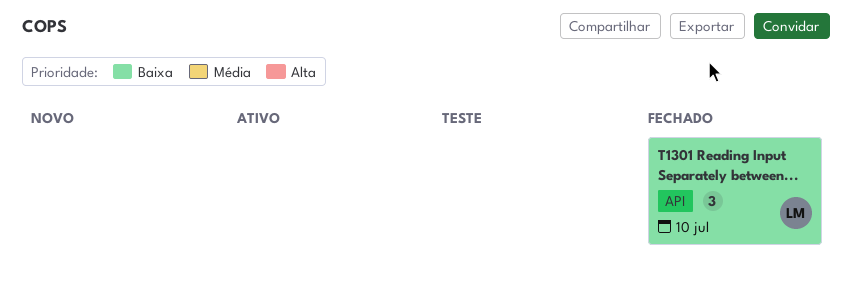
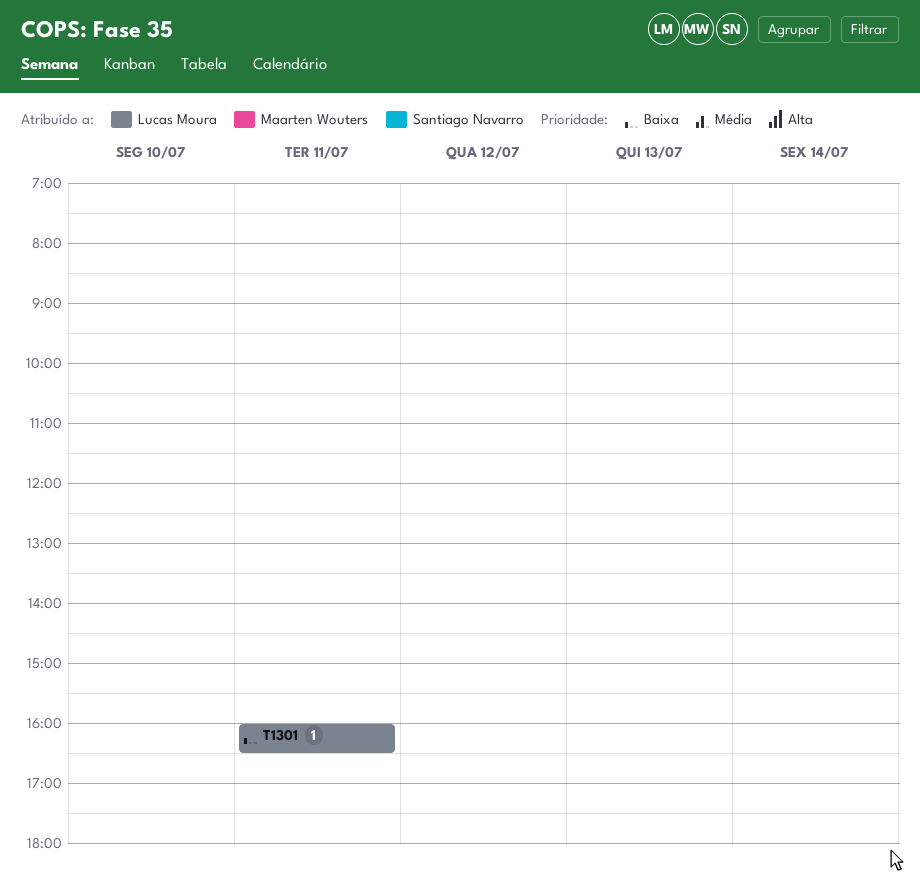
T1301, estimate: 3 -> 1
T1301, day: Jul 10 -> Jul 11

